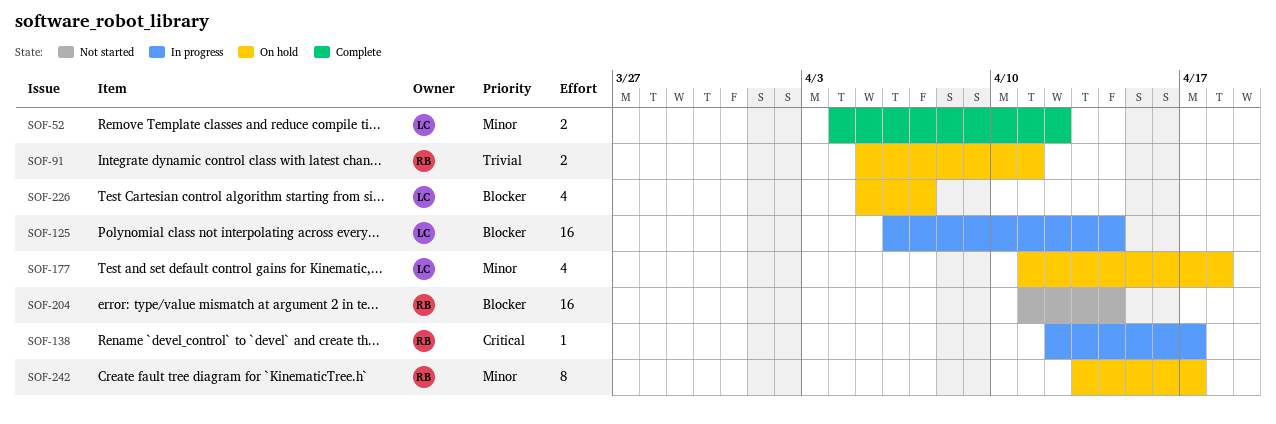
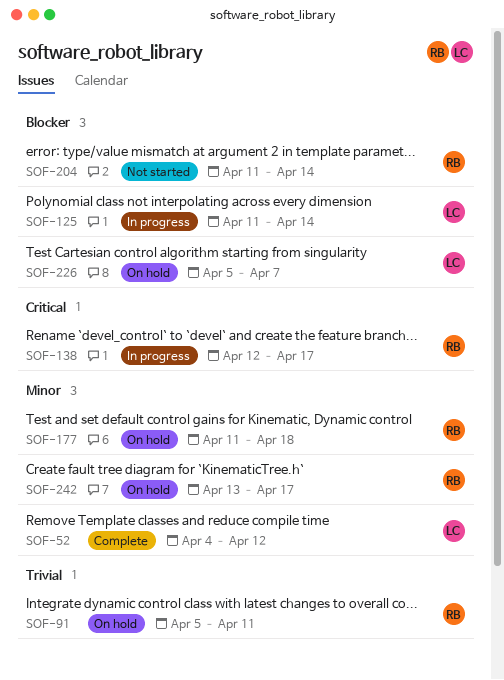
SOF-125, start: Apr 6 -> Apr 11
SOF-177, owner: LC -> RB

